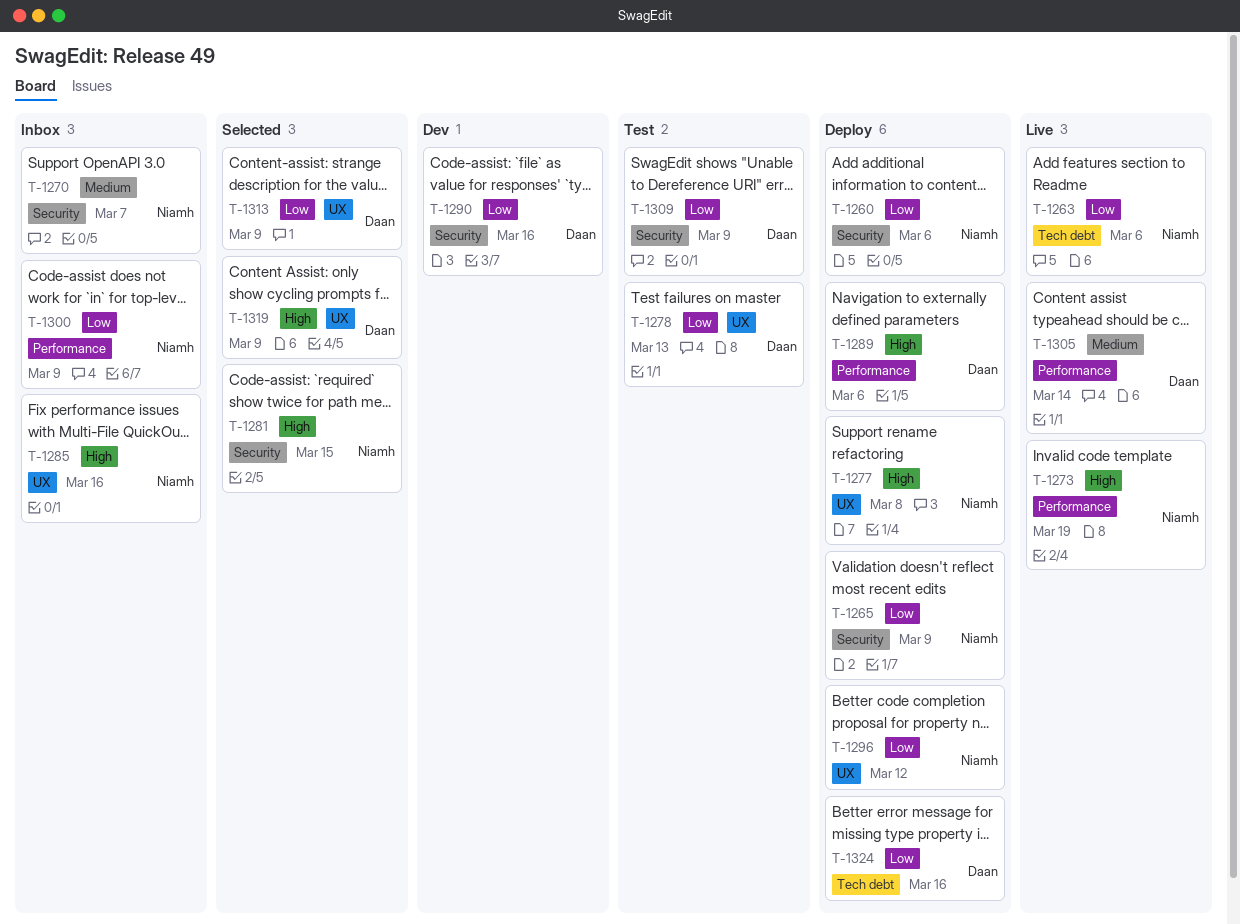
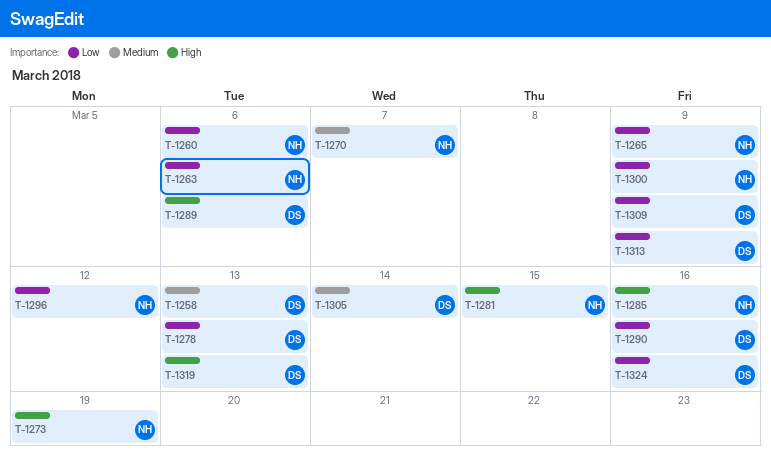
T-1258: none -> present
T-1277: present -> none
T-1319, due: Mar 9 -> Mar 13

